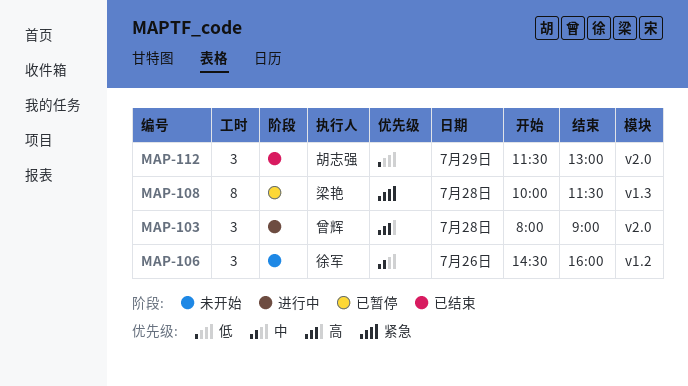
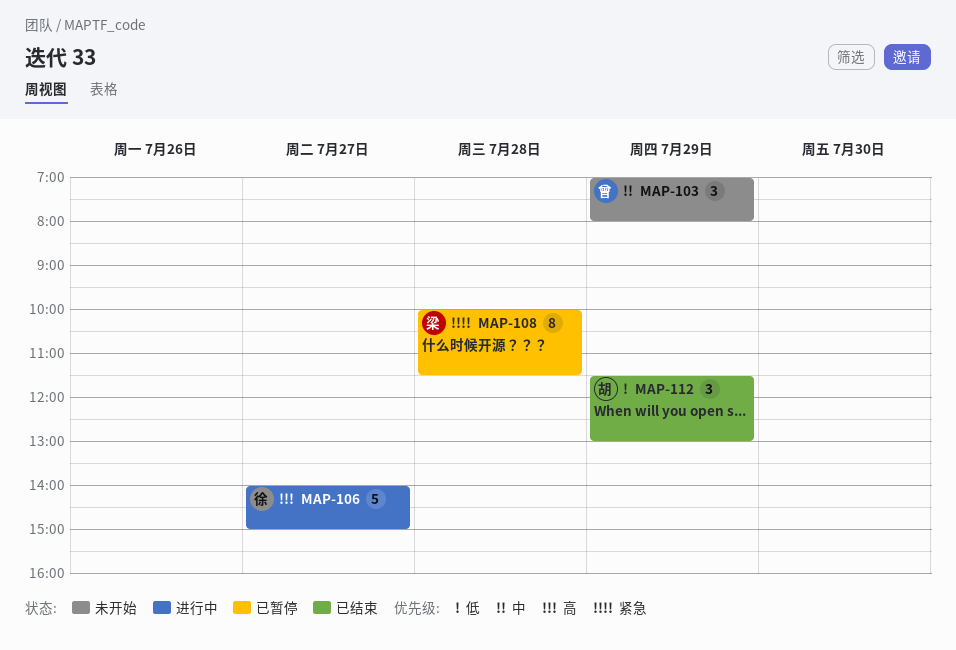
MAP-103, status: 进行中 -> 未开始
MAP-103, priority: 高 -> 中
MAP-103, day: Jul 28 -> Jul 29
MAP-103, begins: 08:00 -> 07:00
MAP-103, ends: 09:00 -> 08:00
MAP-106, status: 未开始 -> 进行中
MAP-106, priority: 中 -> 高
MAP-106, estimate: 3 -> 5
MAP-106, day: Jul 26 -> Jul 27
MAP-106, begins: 14:30 -> 14:00
MAP-106, ends: 16:00 -> 15:00

